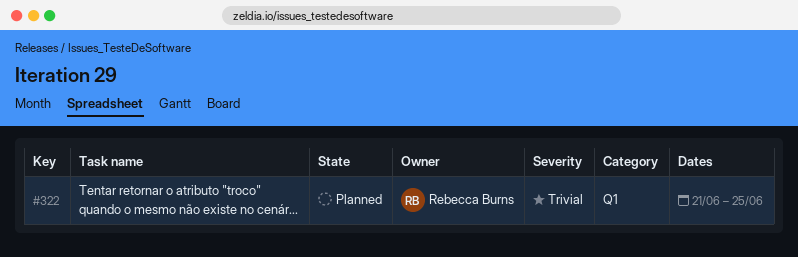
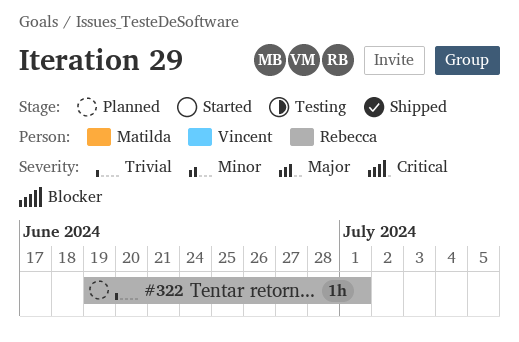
#322, start: Jun 21 -> Jun 19
#322, due: Jun 25 -> Jul 1

